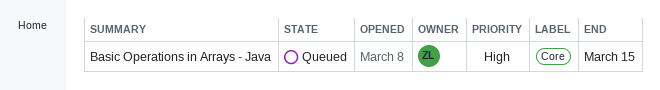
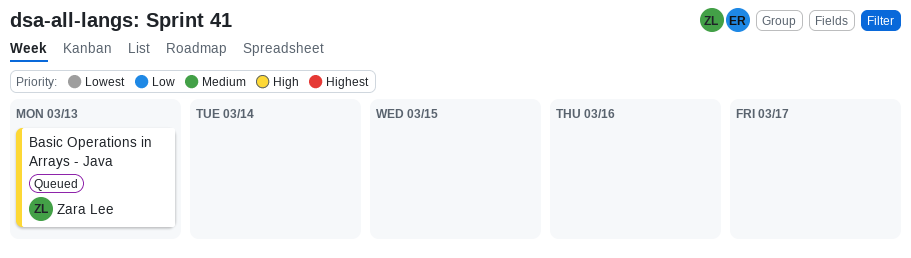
Basic Operations in Arrays - Java, due: Mar 15 -> Mar 13

